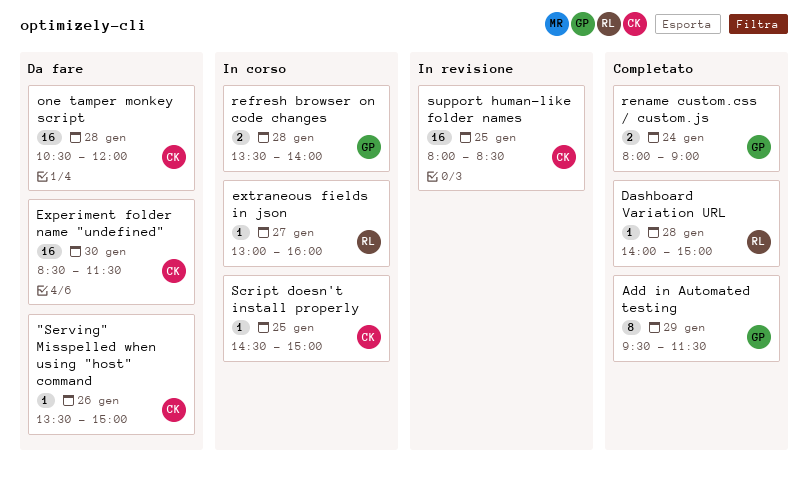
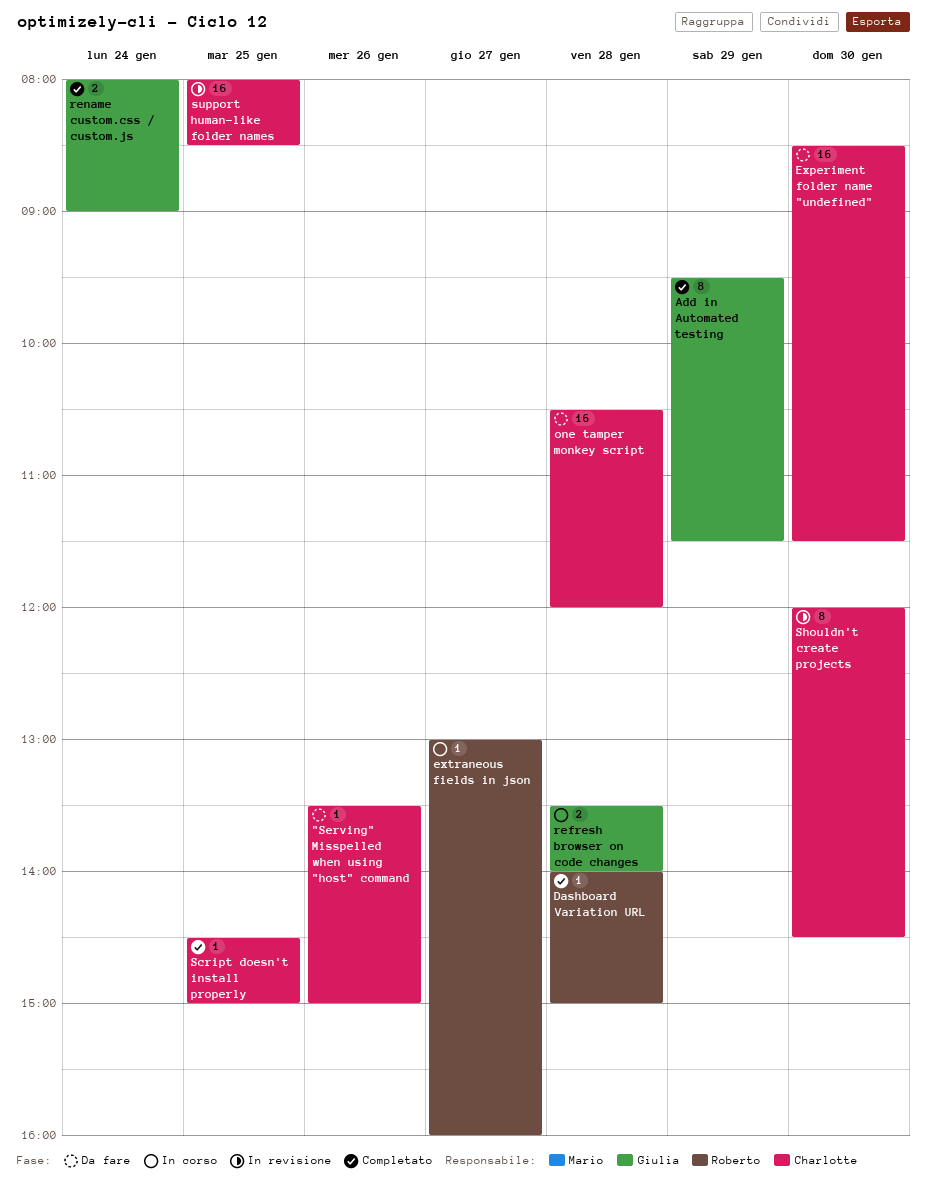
Script doesn't install properly, status: In corso -> Completato
Shouldn't create projects: none -> present

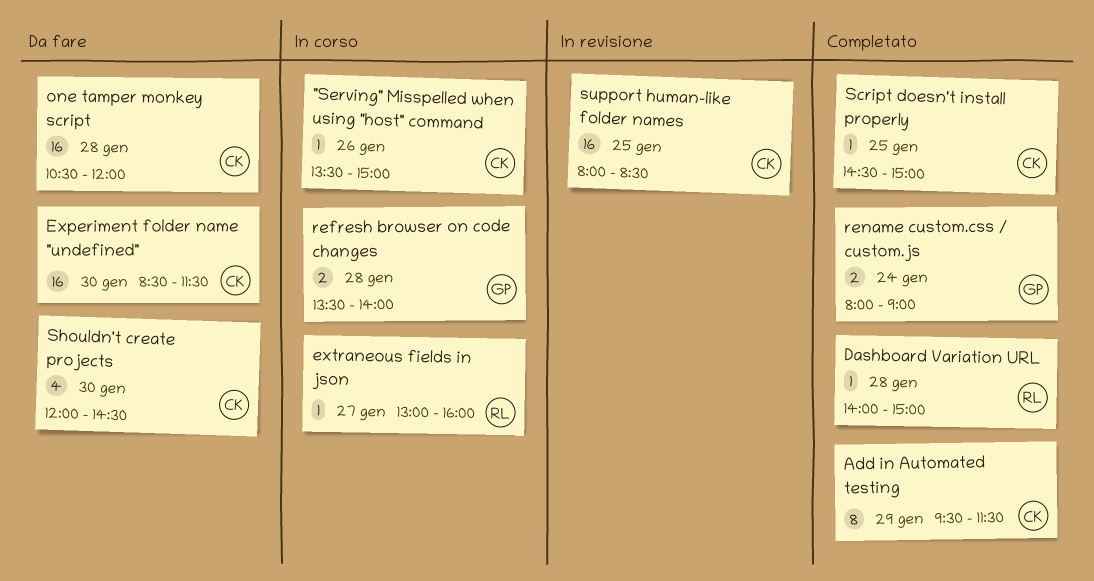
"Serving" Misspelled when using "host" command, status: Da fare -> In corso
Add in Automated testing, owner: Giulia -> Charlotte
Shouldn't create projects, status: In revisione -> Da fare
Shouldn't create projects, estimate: 8 -> 4

